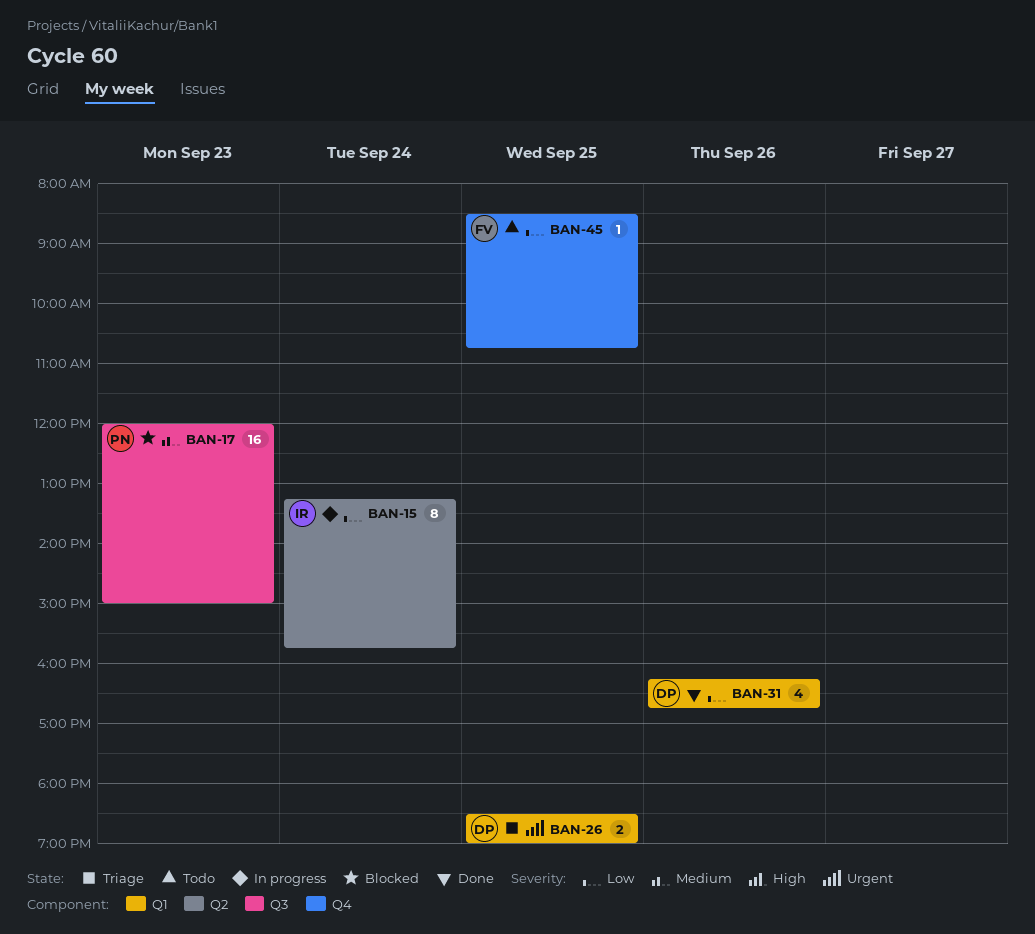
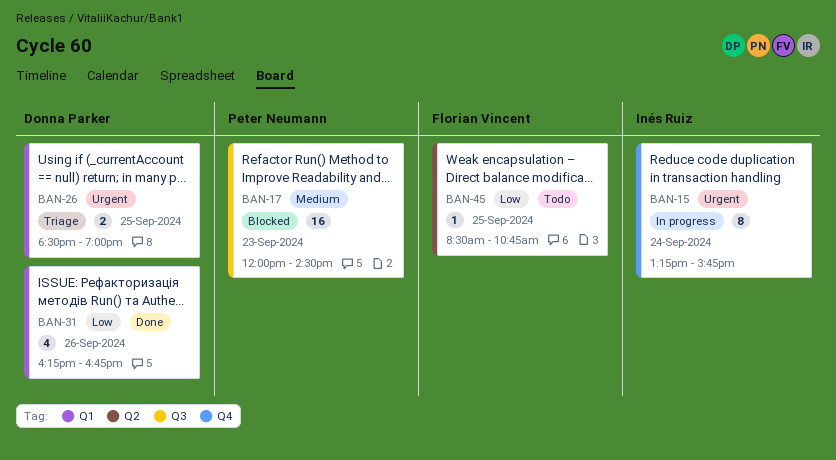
BAN-15, priority: Low -> Urgent
BAN-15, label: Q2 -> Q4
BAN-17, ends: 15:00 -> 14:30
BAN-45, label: Q4 -> Q2

